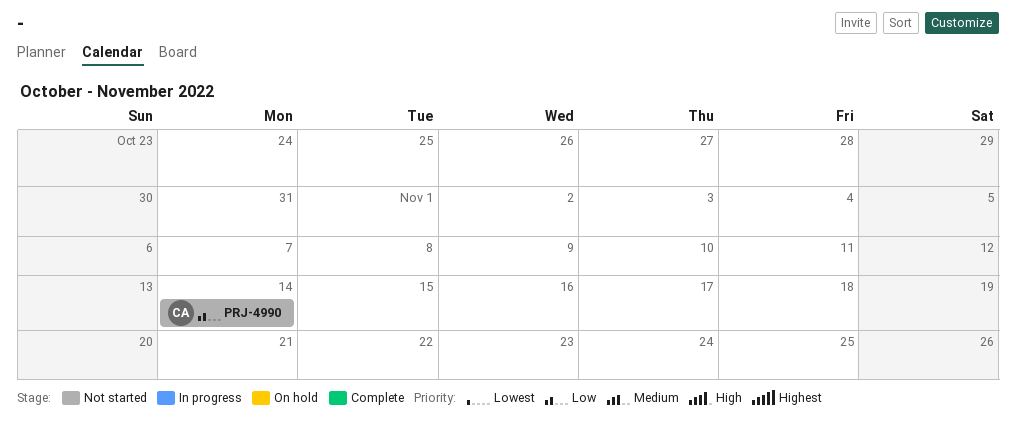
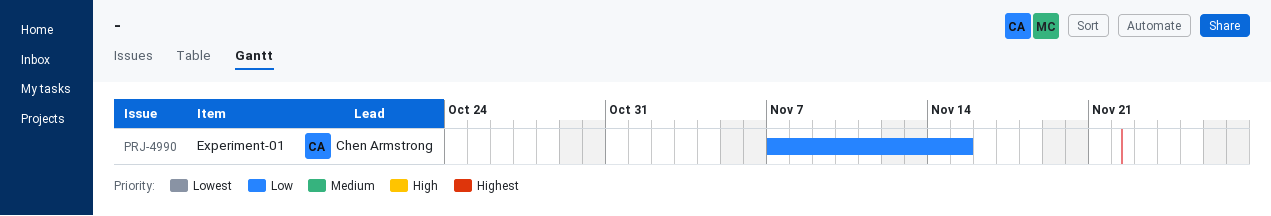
PRJ-4990, start: Nov 14 -> Nov 7
PRJ-4990, due: Nov 14 -> Nov 15

